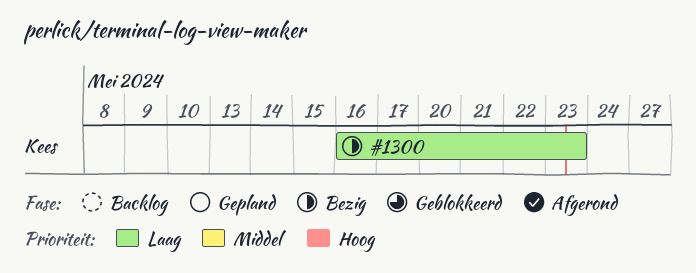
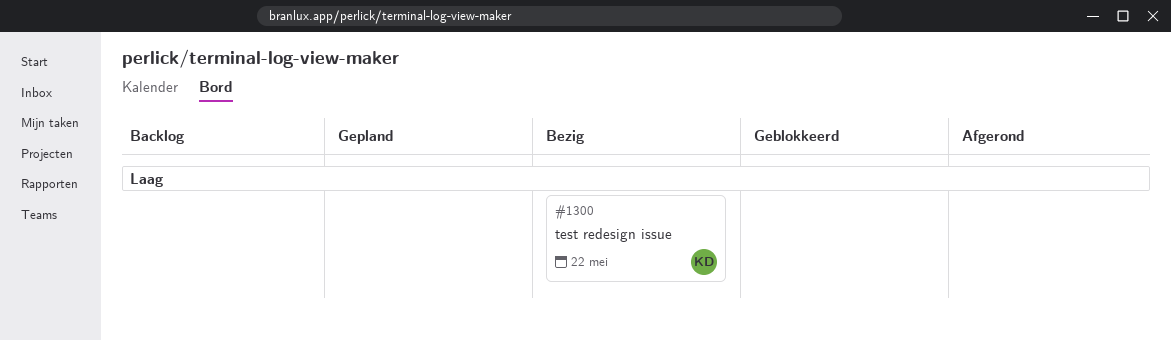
#1300, due: May 23 -> May 22

